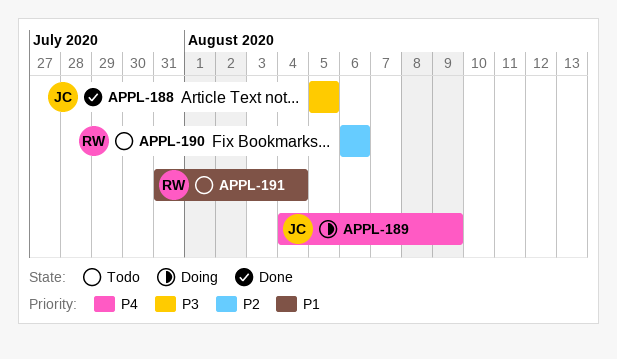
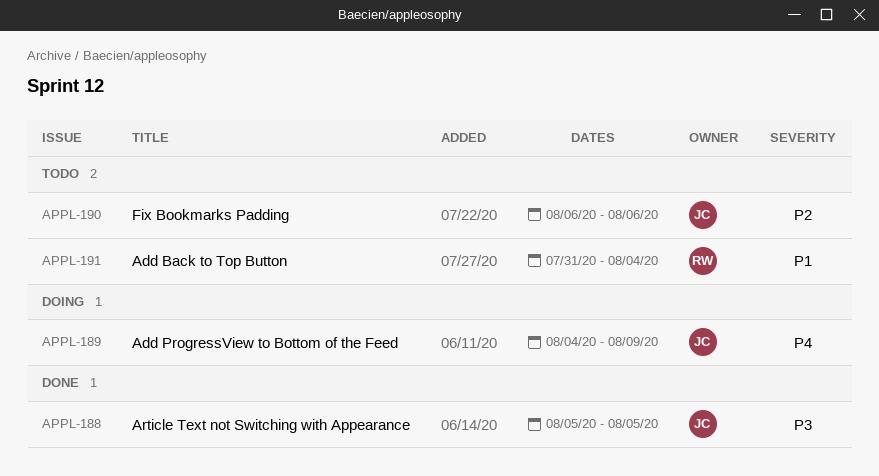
APPL-190, owner: RW -> JC

